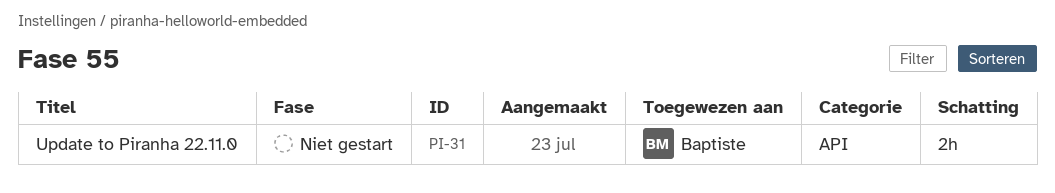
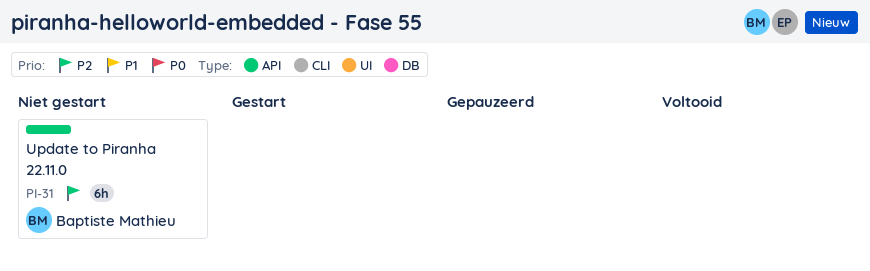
PI-31, estimate: 2h -> 6h

